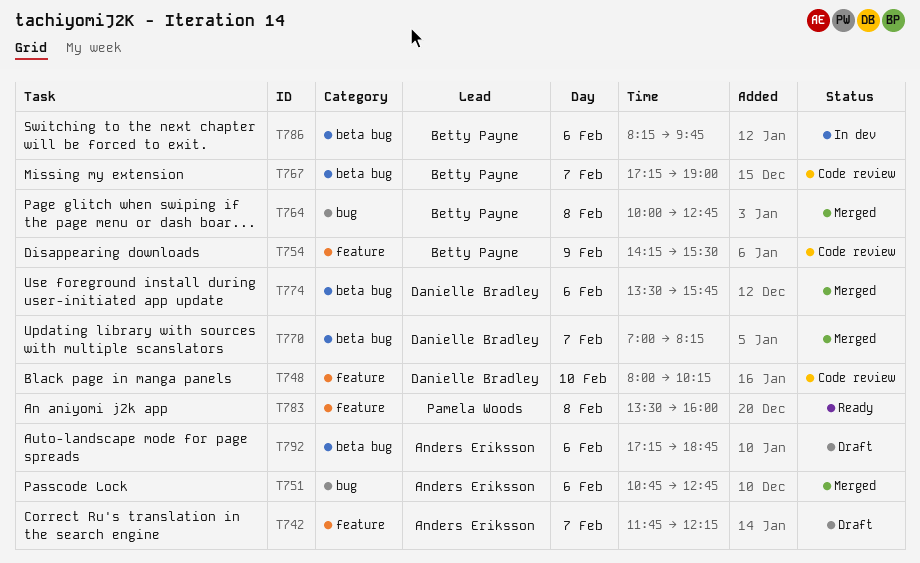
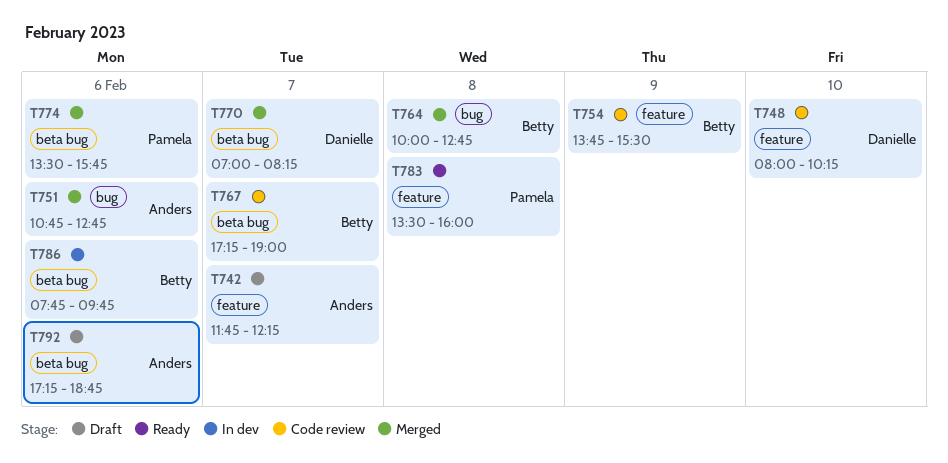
T754, begins: 14:15 -> 13:45
T774, owner: Danielle Bradley -> Pamela Woods
T786, begins: 08:15 -> 07:45

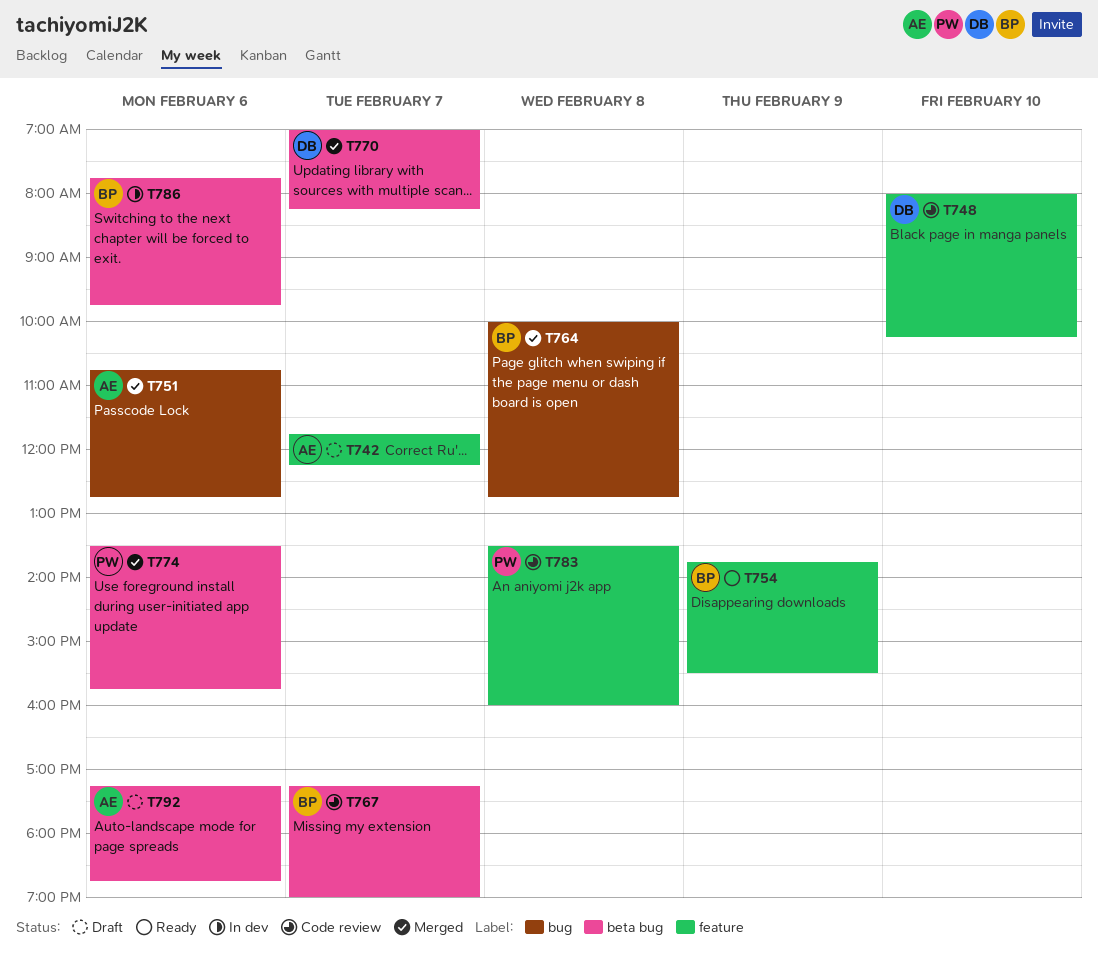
T754, status: Code review -> Ready
T783, status: Ready -> Code review

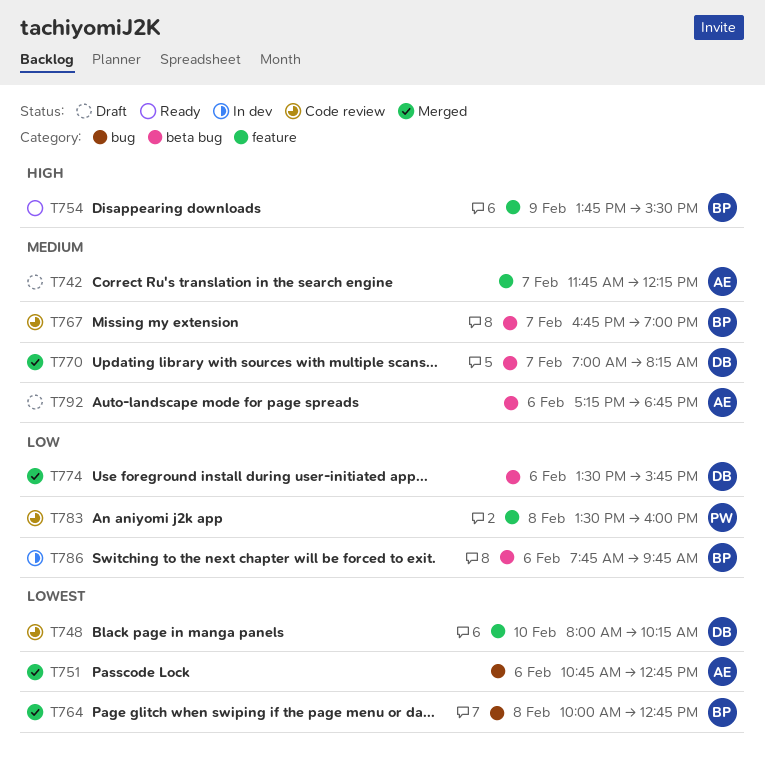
T767, begins: 17:15 -> 16:45
T774, owner: PW -> DB

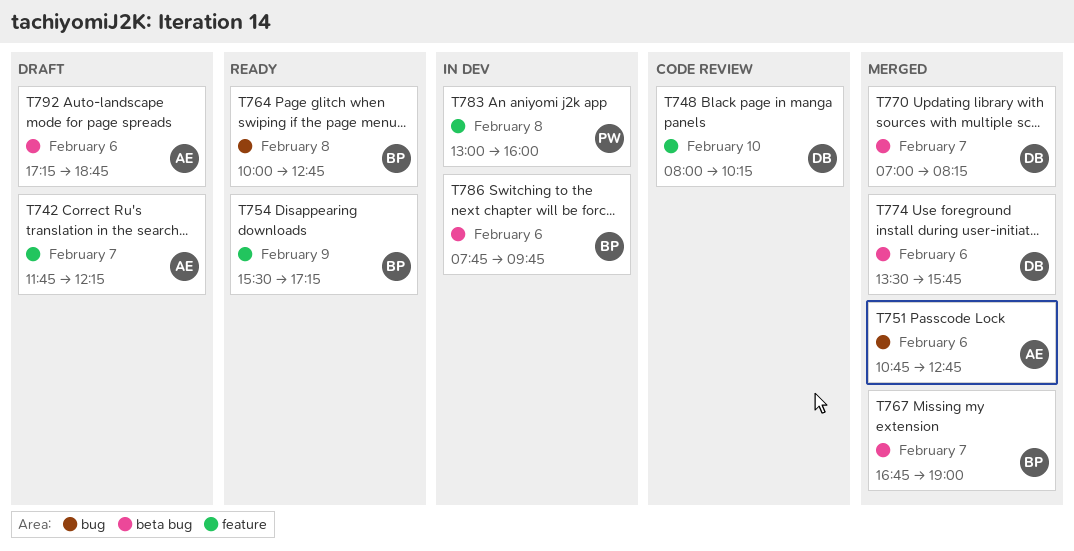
T754, begins: 13:45 -> 15:30
T754, ends: 15:30 -> 17:15
T764, status: Merged -> Ready
T767, status: Code review -> Merged
T783, status: Code review -> In dev
T783, begins: 13:30 -> 13:00

